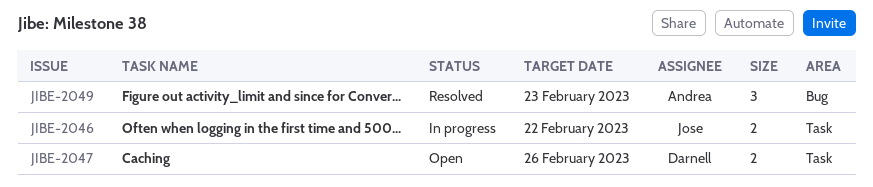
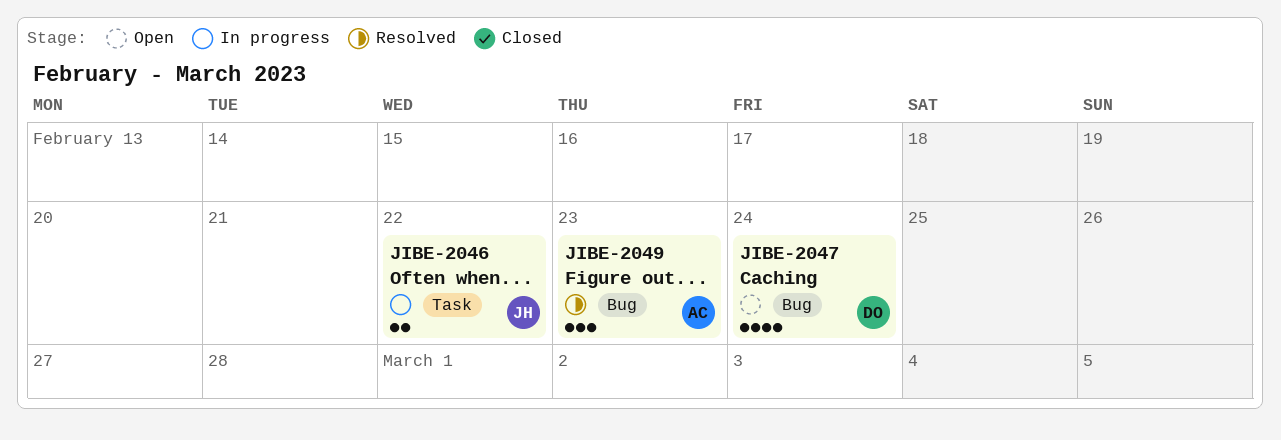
JIBE-2047, label: Task -> Bug
JIBE-2047, estimate: 2 -> 4
JIBE-2047, due: Feb 26 -> Feb 24

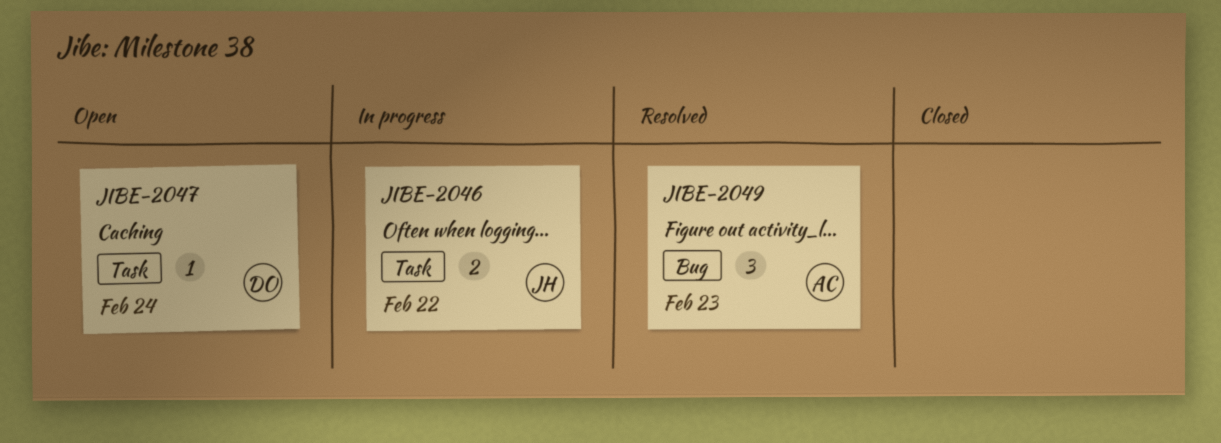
JIBE-2047, label: Bug -> Task
JIBE-2047, estimate: 4 -> 1

